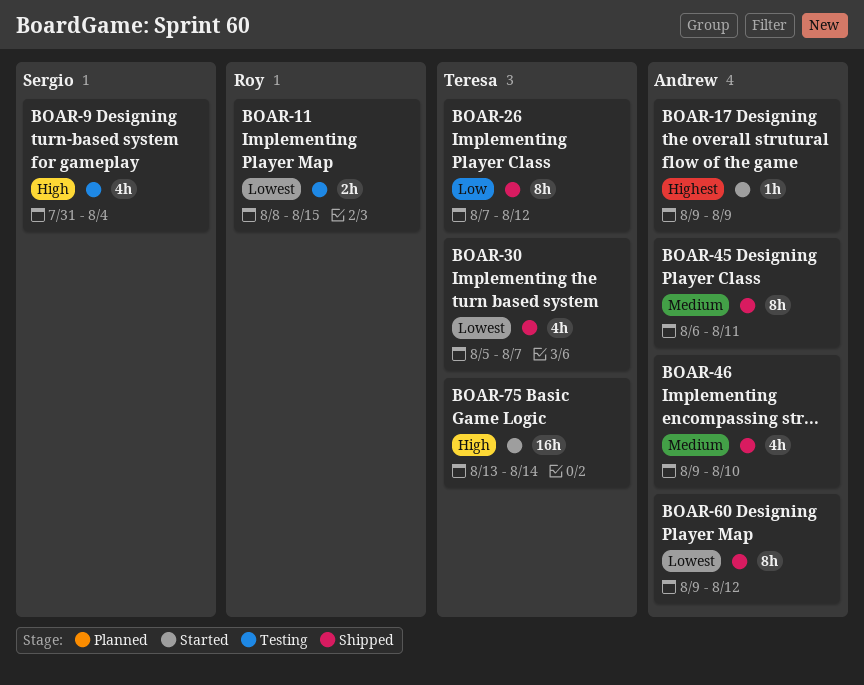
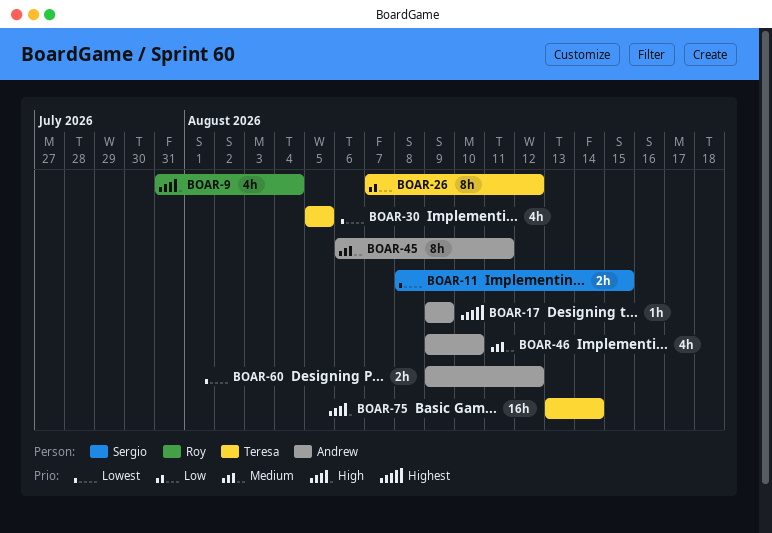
BOAR-9, owner: Sergio -> Roy
BOAR-11, owner: Roy -> Sergio
BOAR-30, due: Aug 7 -> Aug 5
BOAR-60, estimate: 8h -> 2h

